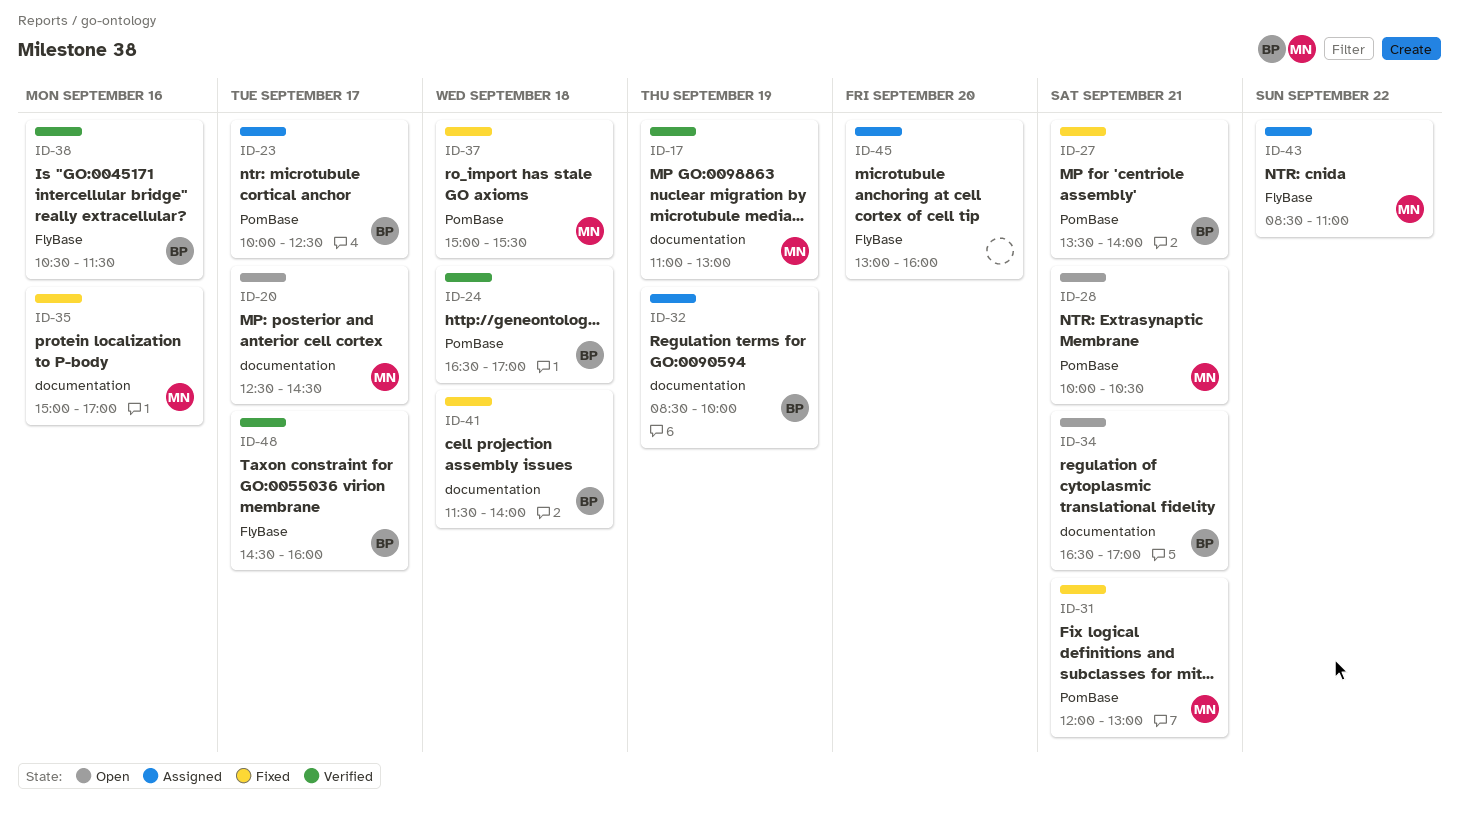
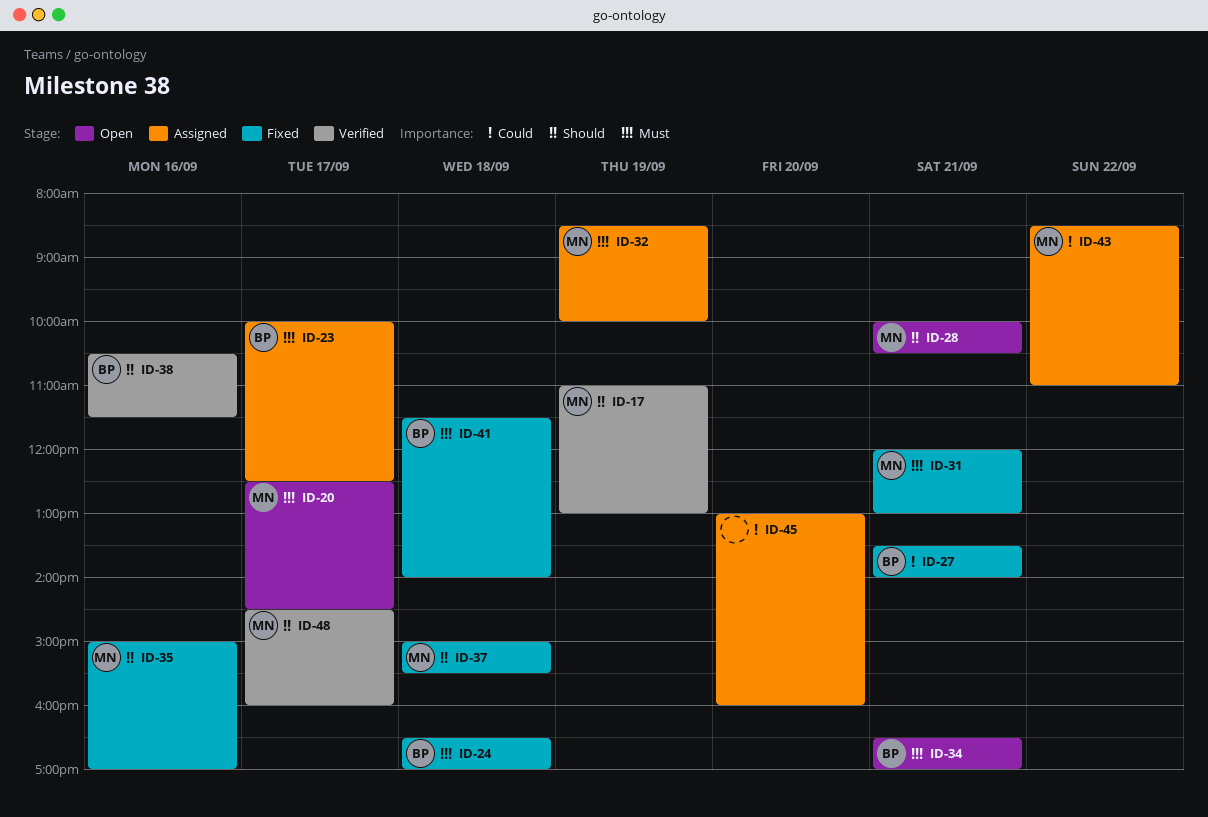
ID-24, status: Verified -> Fixed
ID-32, owner: BP -> MN
ID-48, owner: BP -> MN

